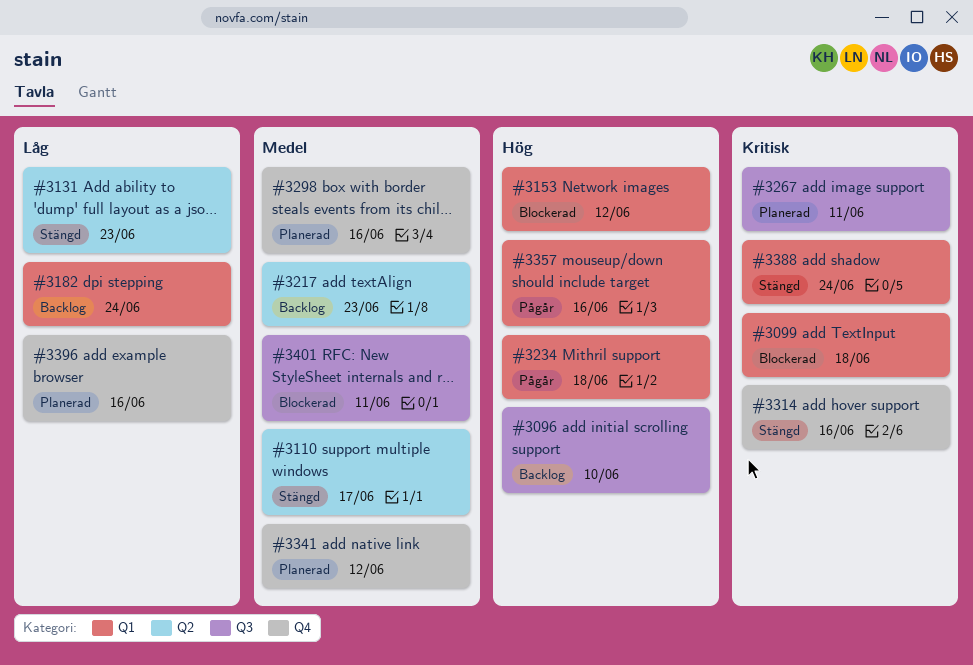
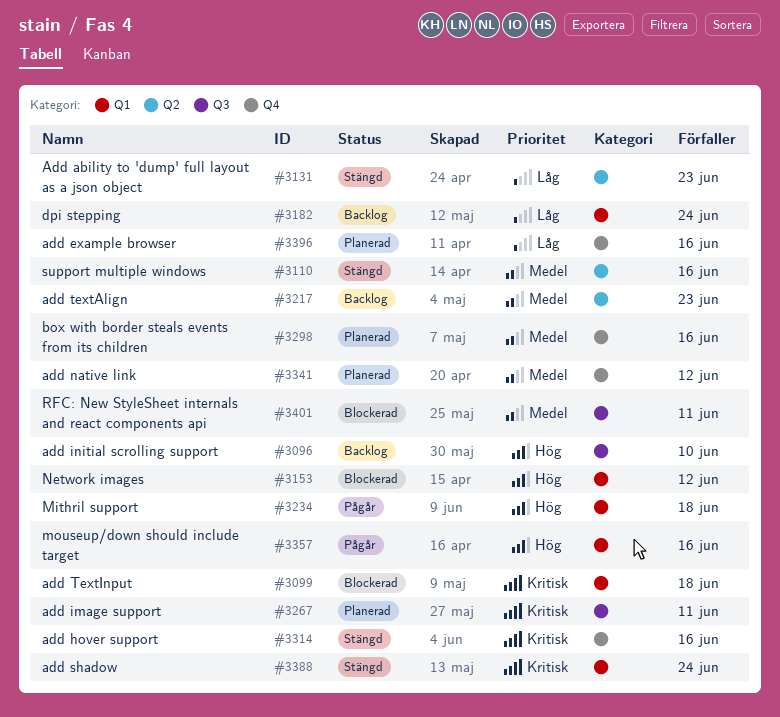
#3110, due: Jun 17 -> Jun 16

